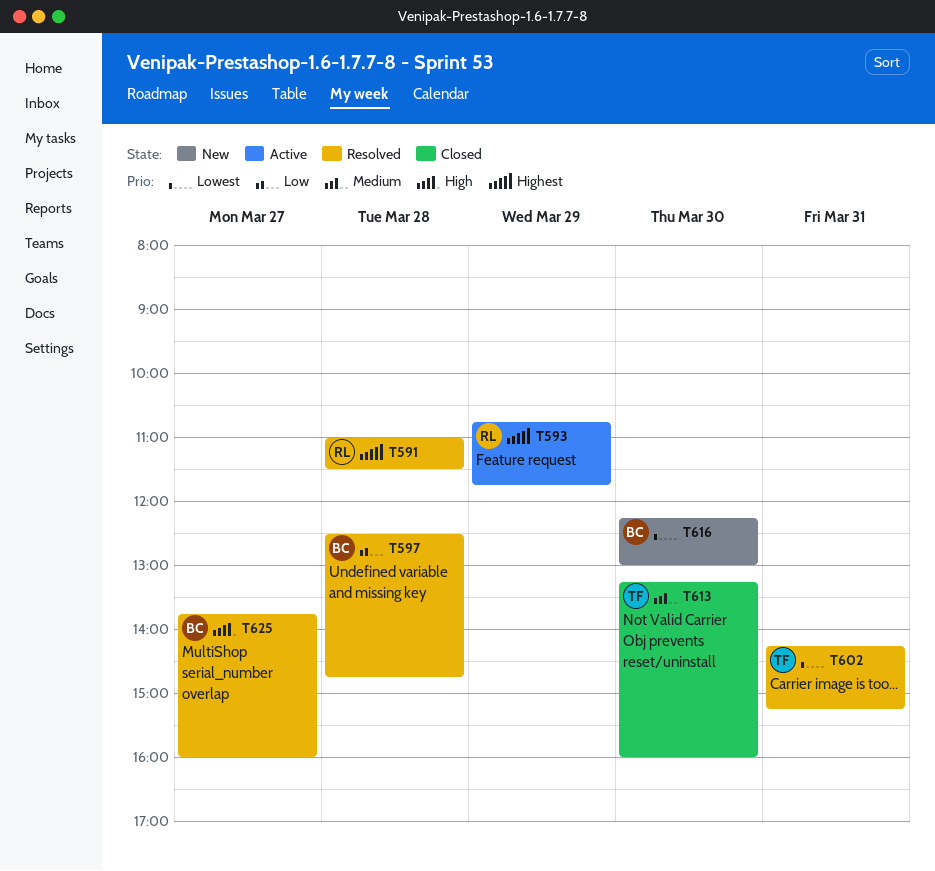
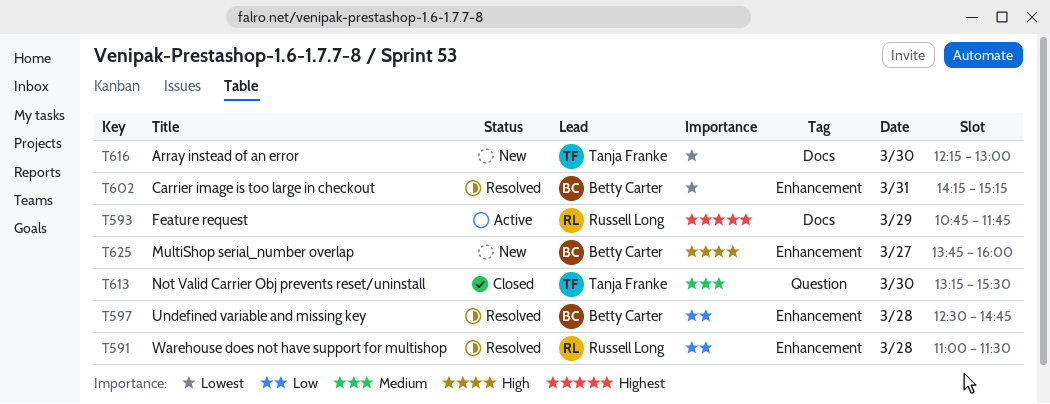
T591, priority: Highest -> Low
T602, owner: Tanja Franke -> Betty Carter
T613, ends: 16:00 -> 15:30
T616, owner: Betty Carter -> Tanja Franke
T625, status: Resolved -> New

